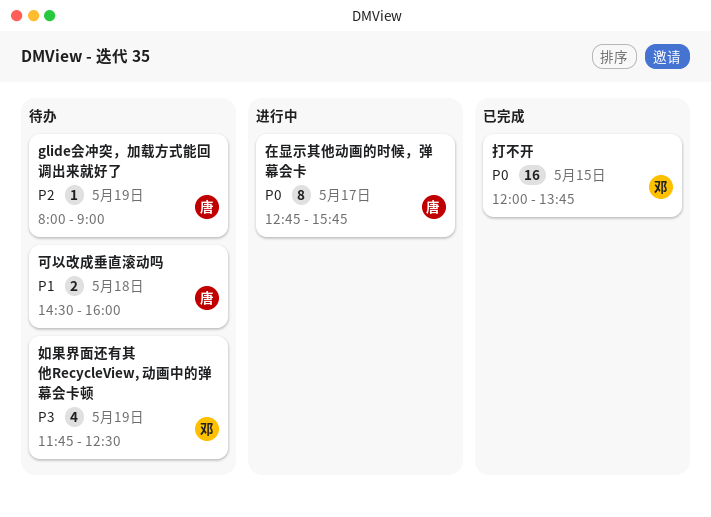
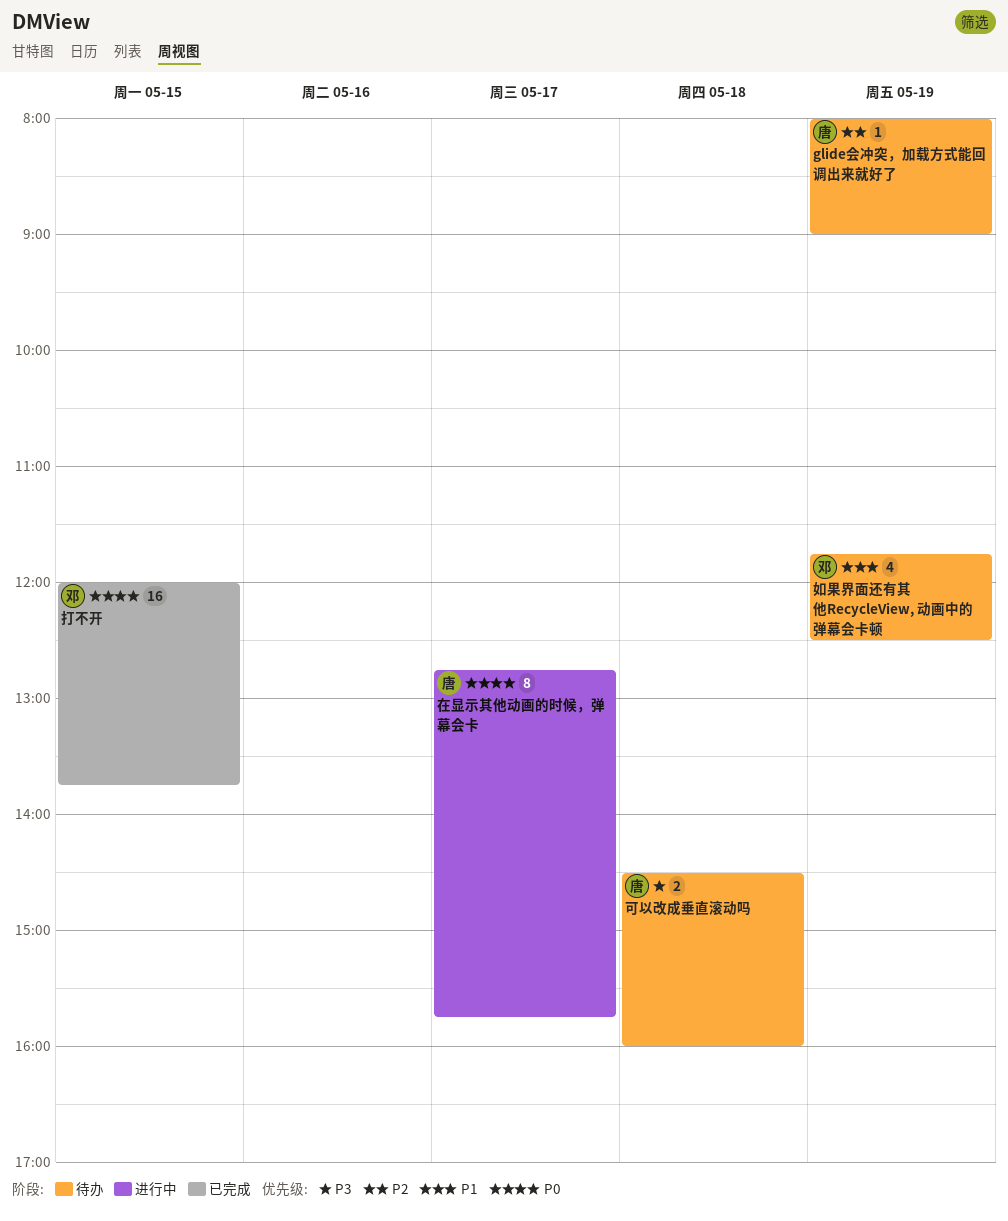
可以改成垂直滚动吗, priority: P1 -> P3
如果界面还有其他RecycleView, 动画中的弹幕会卡顿, priority: P3 -> P1

